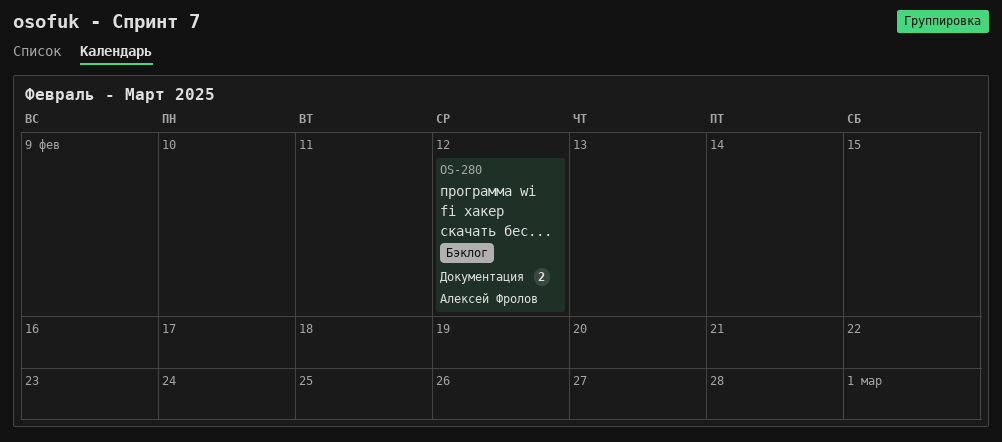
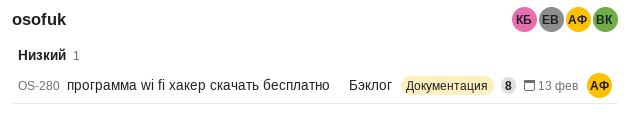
OS-280, estimate: 2 -> 8
OS-280, due: Feb 12 -> Feb 13

